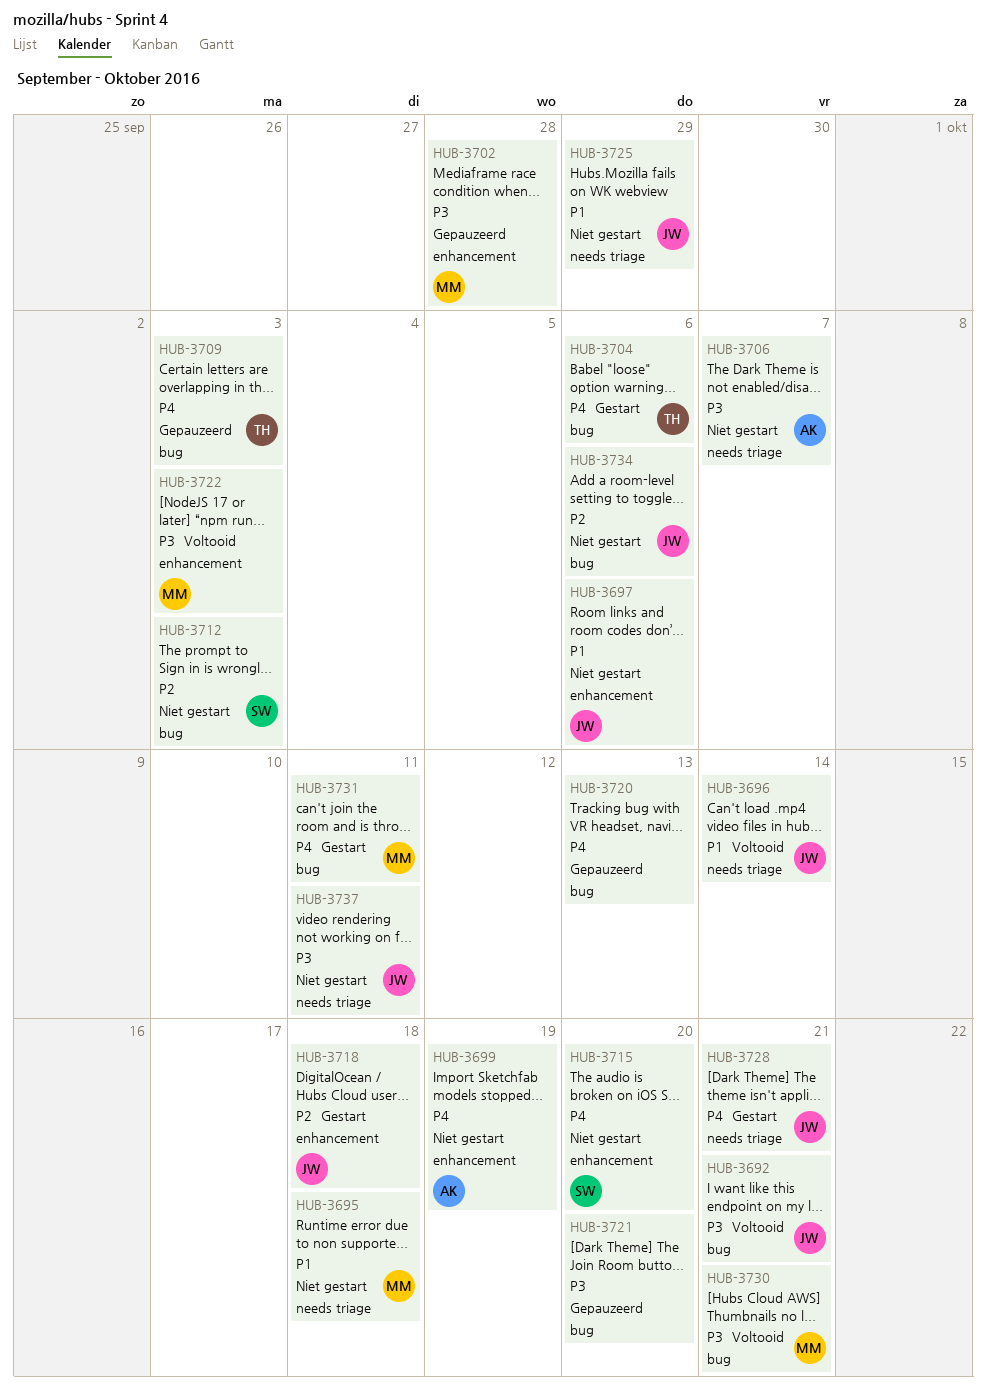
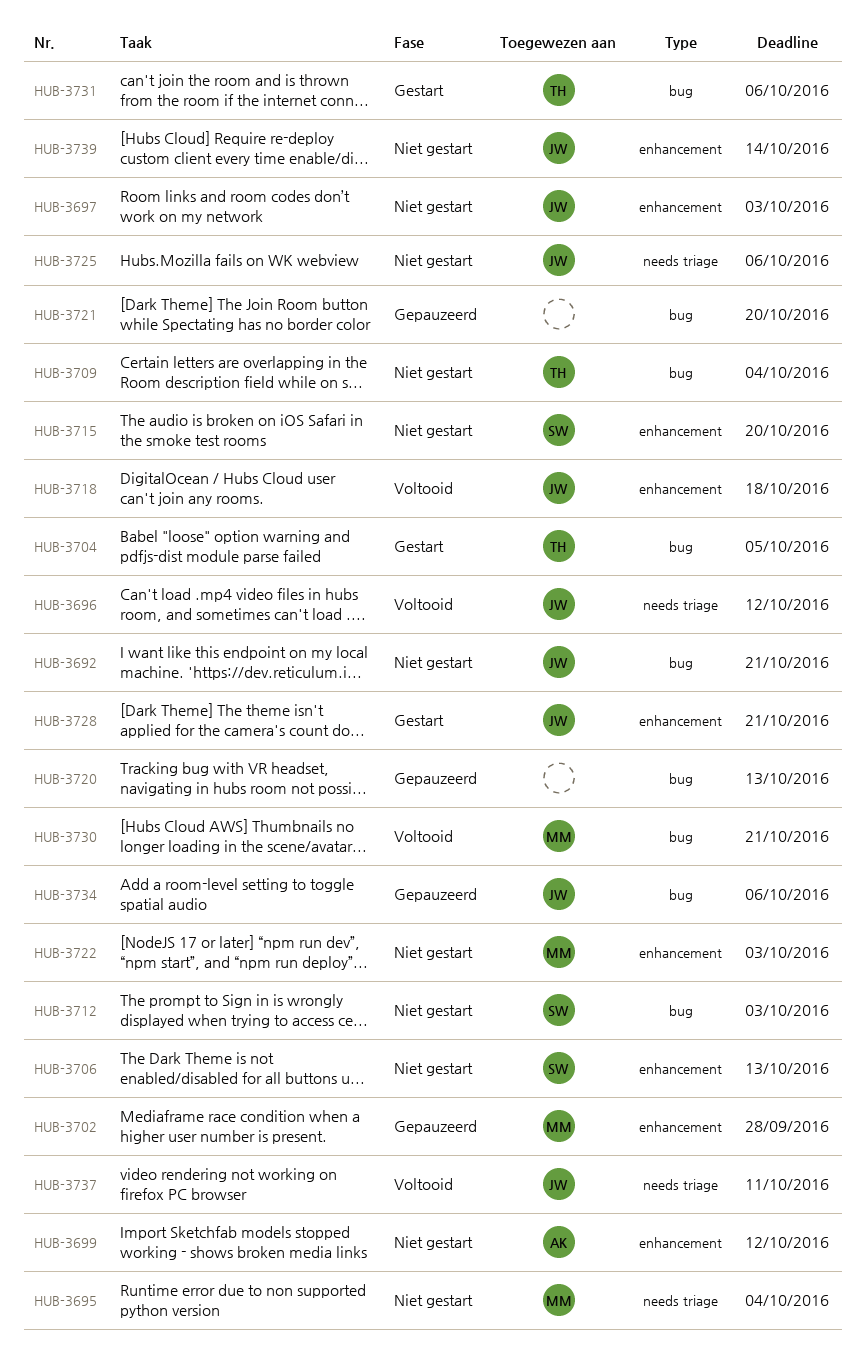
HUB-3692, status: Voltooid -> Niet gestart
HUB-3695, due: Oct 18 -> Oct 4
HUB-3696, due: Oct 14 -> Oct 12
HUB-3697, due: Oct 6 -> Oct 3
HUB-3699, due: Oct 19 -> Oct 12
HUB-3704, due: Oct 6 -> Oct 5
HUB-3706, owner: AK -> SW
HUB-3706, label: needs triage -> enhancement
HUB-3706, due: Oct 7 -> Oct 13
HUB-3709, status: Gepauzeerd -> Niet gestart
HUB-3709, due: Oct 3 -> Oct 4
HUB-3718, status: Gestart -> Voltooid
HUB-3722, status: Voltooid -> Niet gestart
HUB-3725, due: Sep 29 -> Oct 6
HUB-3728, label: needs triage -> enhancement
HUB-3731, owner: MM -> TH
HUB-3731, due: Oct 11 -> Oct 6
HUB-3734, status: Niet gestart -> Gepauzeerd
HUB-3737, status: Niet gestart -> Voltooid
HUB-3739: none -> present

